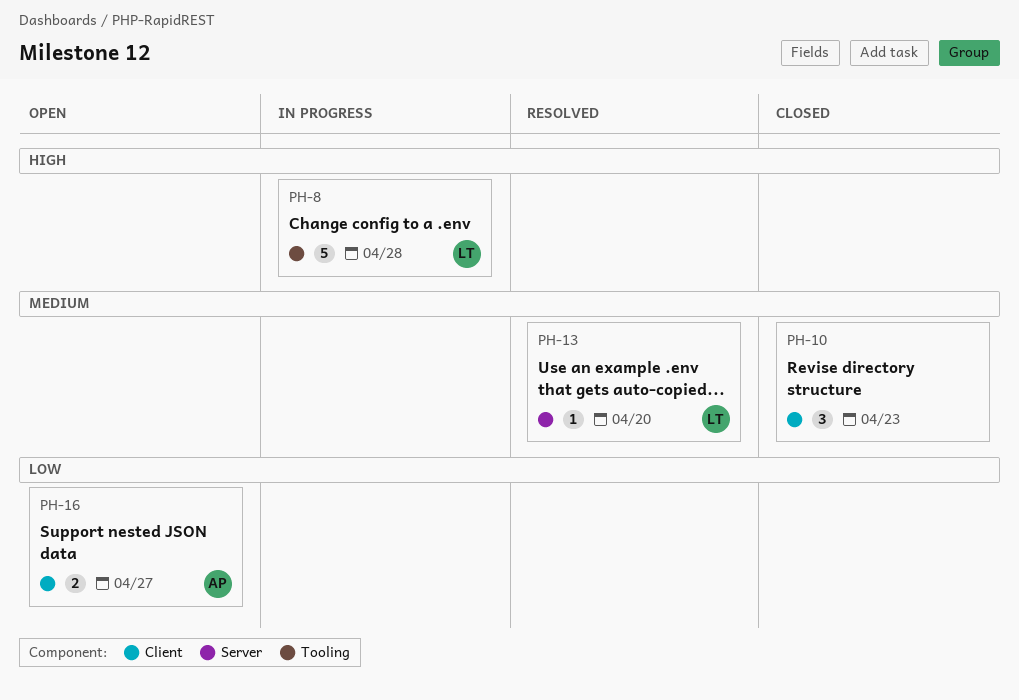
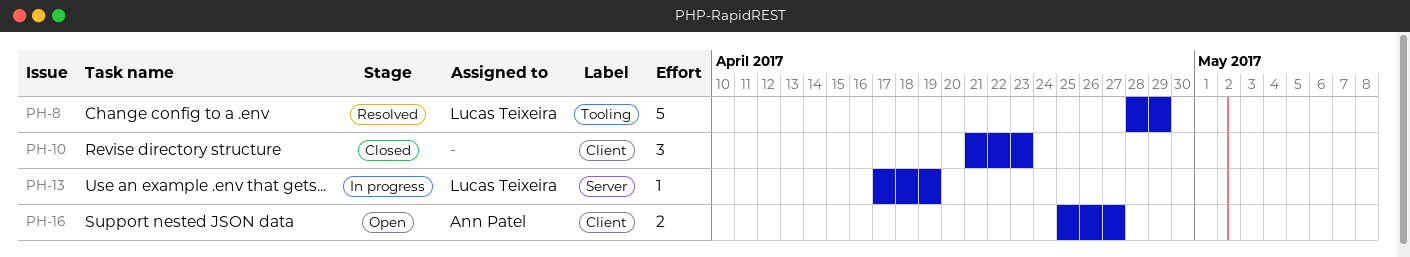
PH-8, status: In progress -> Resolved
PH-8, due: Apr 28 -> Apr 29
PH-13, status: Resolved -> In progress
PH-13, due: Apr 20 -> Apr 19

